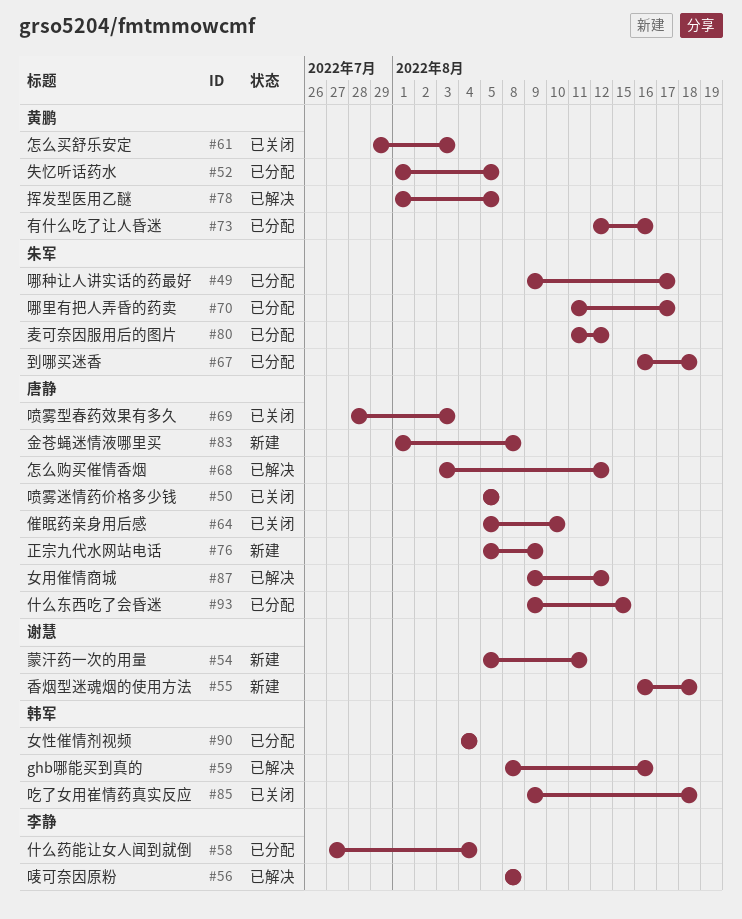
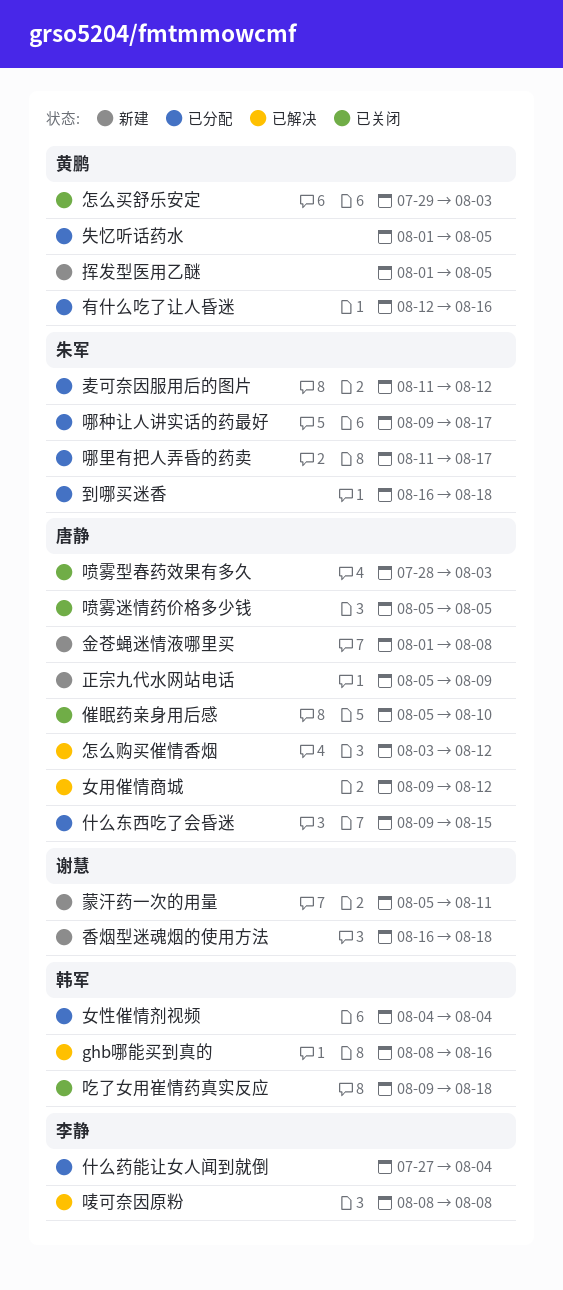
挥发型医用乙醚, status: 已解决 -> 新建

